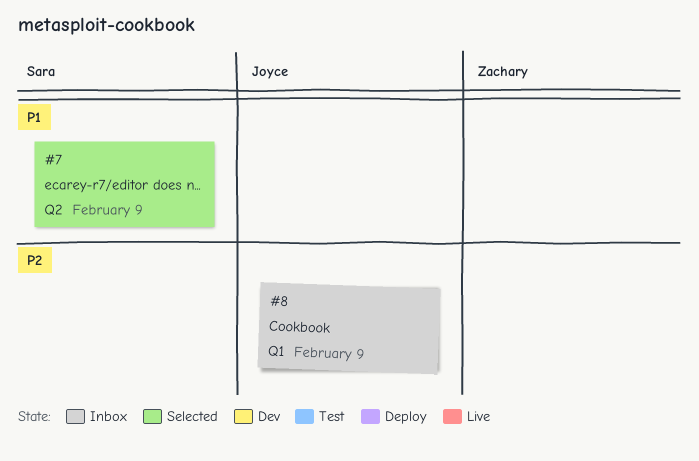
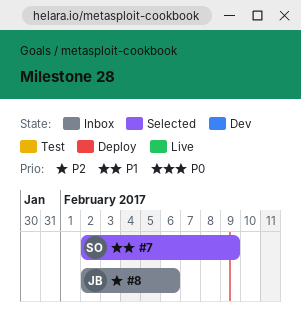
#8, due: Feb 9 -> Feb 6

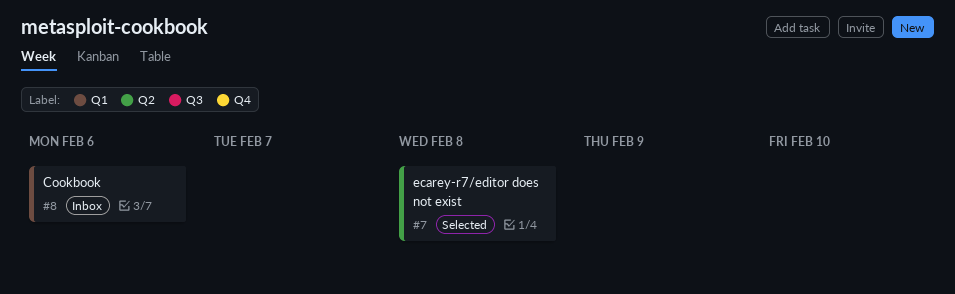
#7, due: Feb 9 -> Feb 8

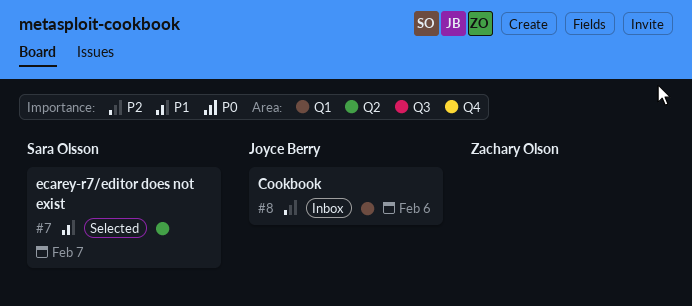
#7, due: Feb 8 -> Feb 7

